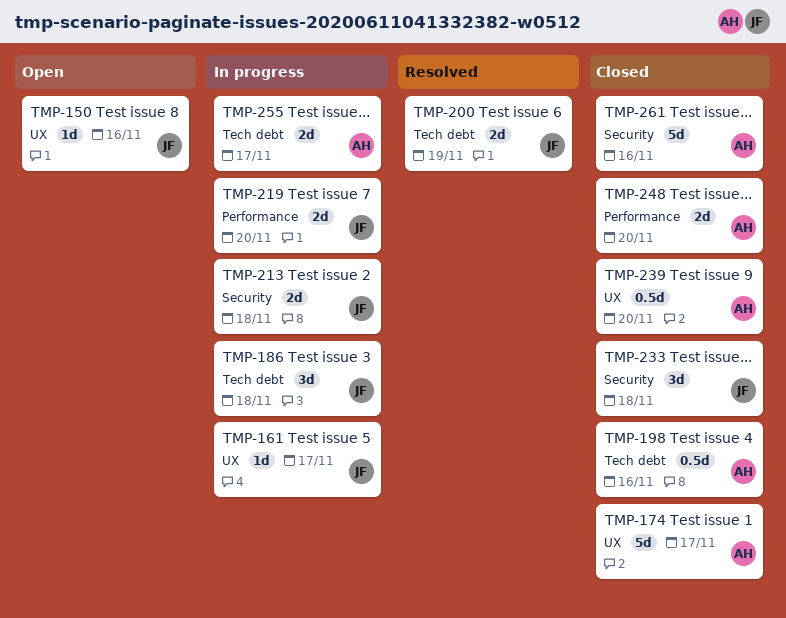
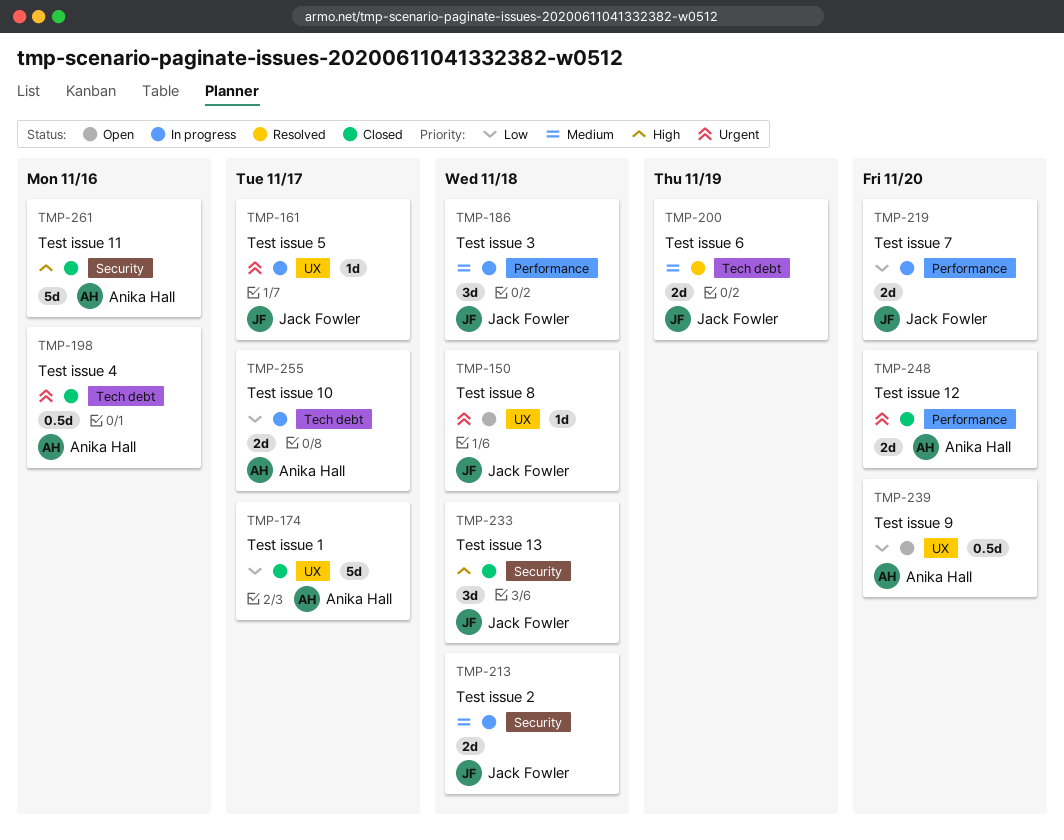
TMP-150, due: Nov 16 -> Nov 18
TMP-186, label: Tech debt -> Performance
TMP-239, status: Closed -> Open

